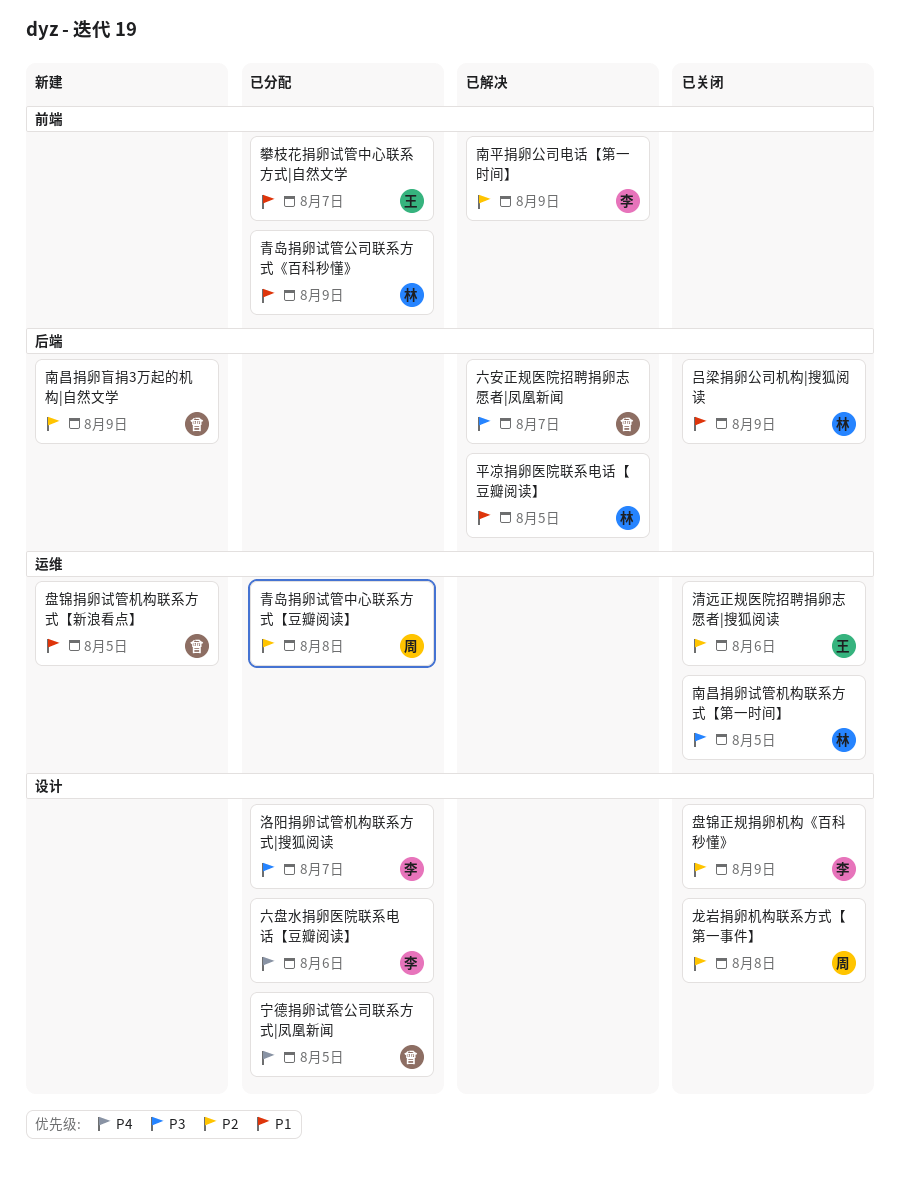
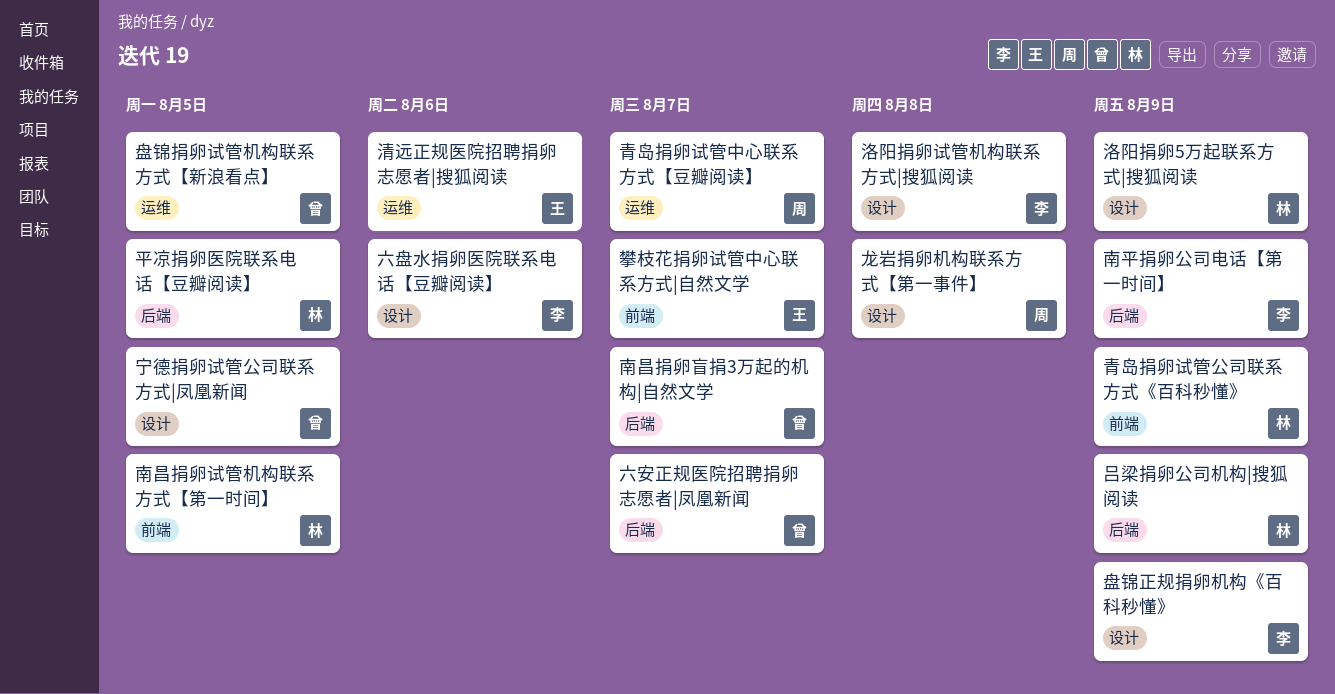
南平捐卵公司电话【第一时间】, label: 前端 -> 后端
南昌捐卵盲捐3万起的机构|自然文学, due: Aug 9 -> Aug 7
南昌捐卵试管机构联系方式【第一时间】, label: 运维 -> 前端
洛阳捐卵5万起联系方式|搜狐阅读: none -> present
洛阳捐卵试管机构联系方式|搜狐阅读, due: Aug 7 -> Aug 8
青岛捐卵试管中心联系方式【豆瓣阅读】, due: Aug 8 -> Aug 7

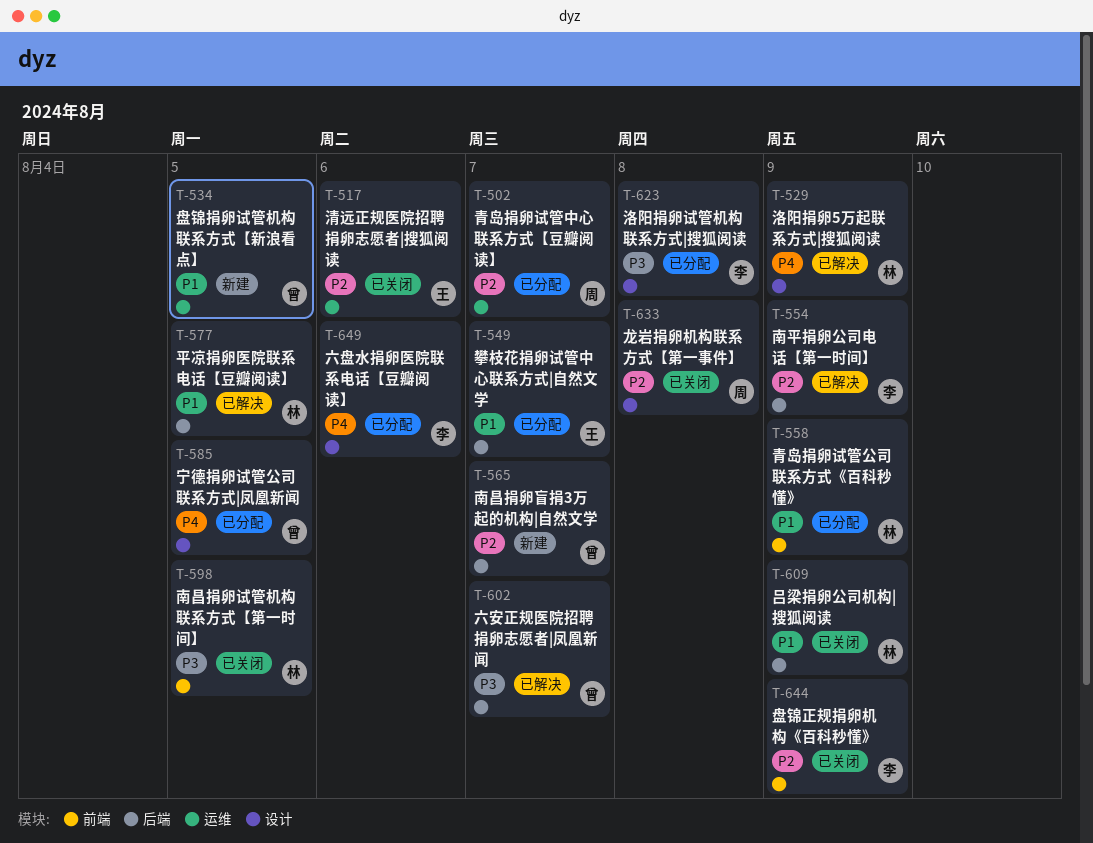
攀枝花捐卵试管中心联系方式|自然文学, label: 前端 -> 后端
盘锦正规捐卵机构《百科秒懂》, label: 设计 -> 前端

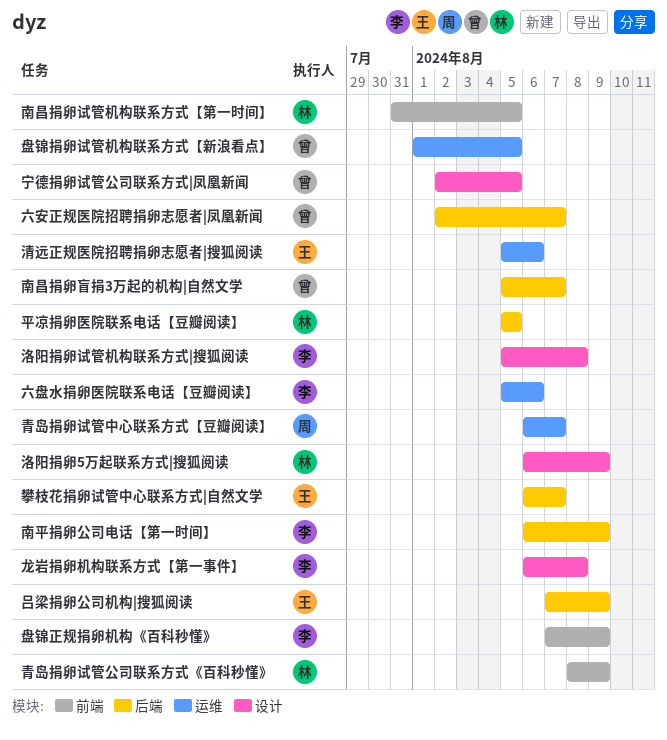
六盘水捐卵医院联系电话【豆瓣阅读】, label: 设计 -> 运维
吕梁捐卵公司机构|搜狐阅读, owner: 林 -> 王
龙岩捐卵机构联系方式【第一事件】, owner: 周 -> 李

